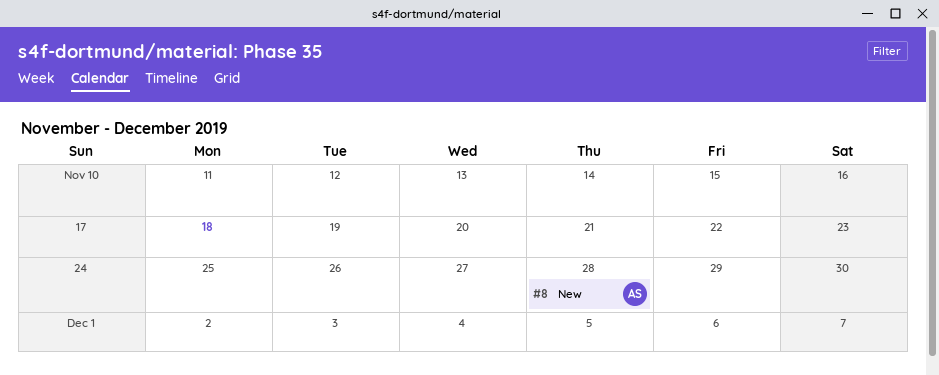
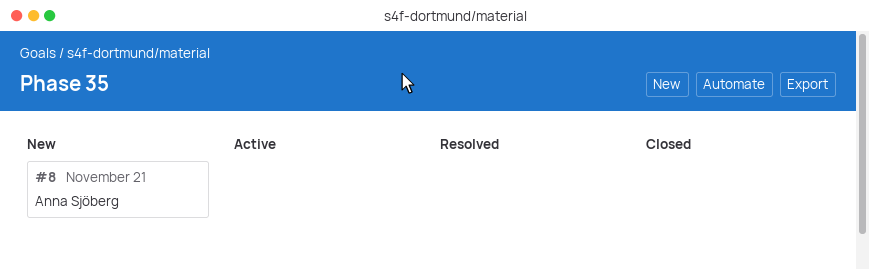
#8, due: Nov 28 -> Nov 21

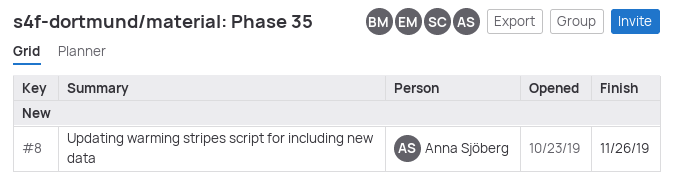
#8, due: Nov 21 -> Nov 26

